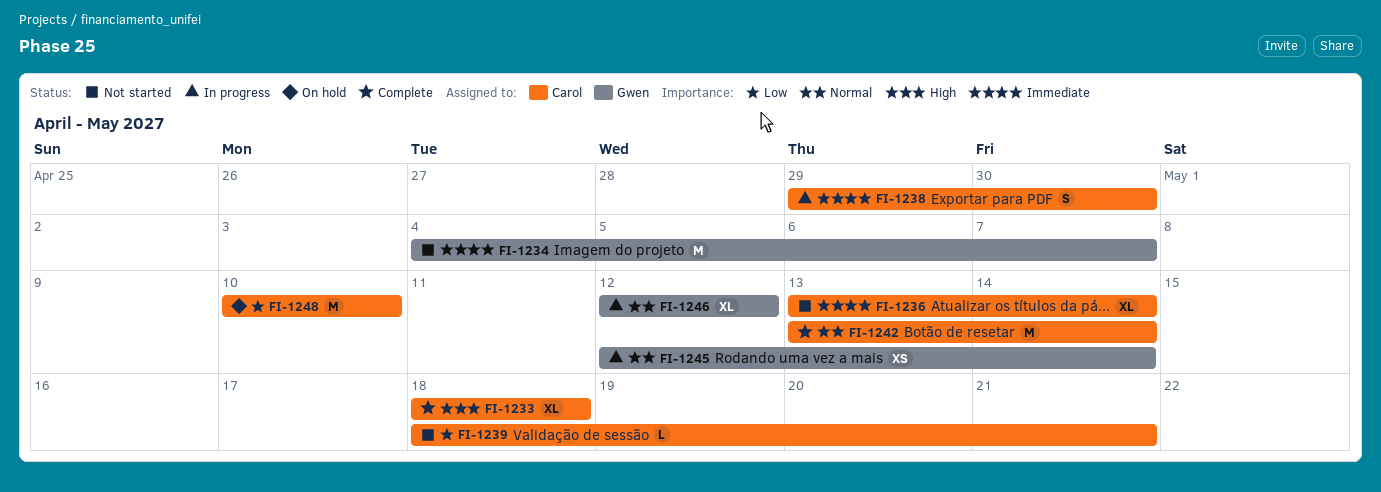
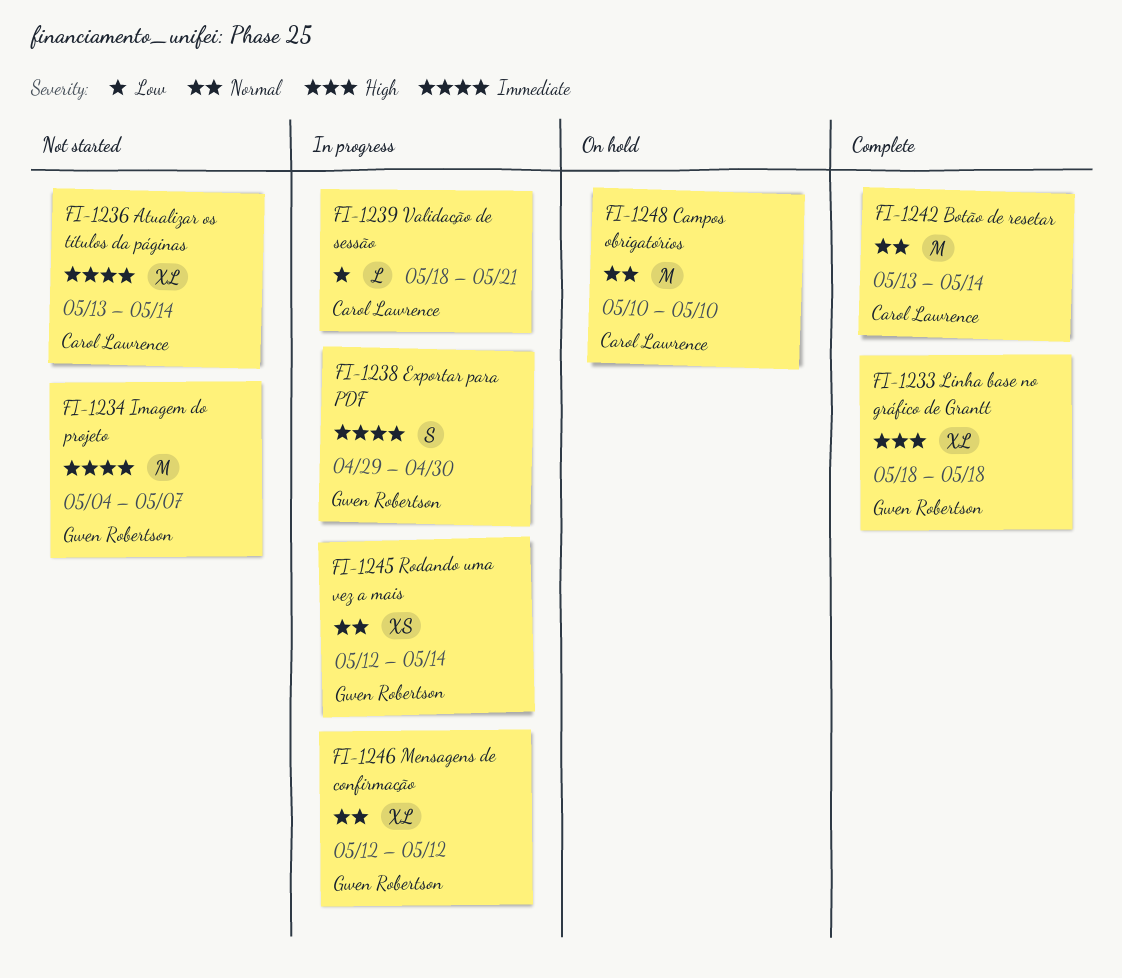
FI-1233, owner: Carol Lawrence -> Gwen Robertson
FI-1238, owner: Carol Lawrence -> Gwen Robertson
FI-1239, status: Not started -> In progress
FI-1248, priority: Low -> Normal

